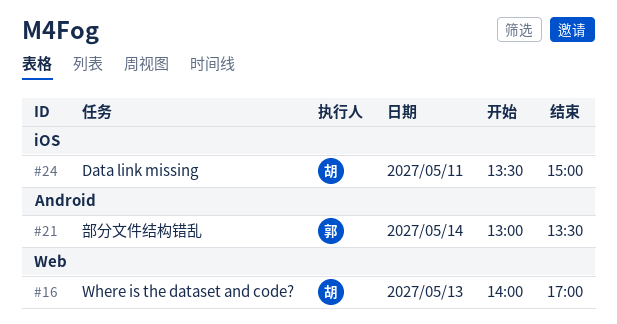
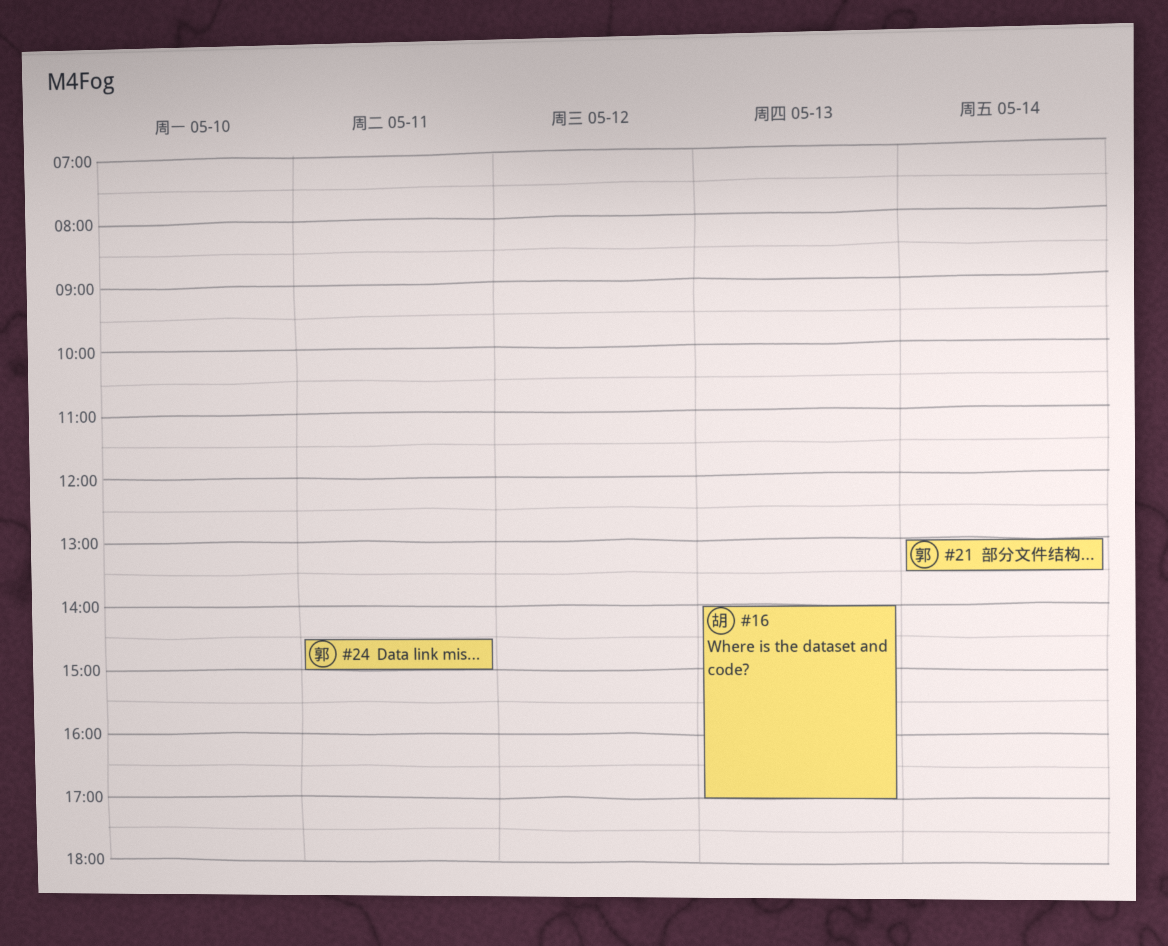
#24, owner: 胡 -> 郭
#24, begins: 13:30 -> 14:30

